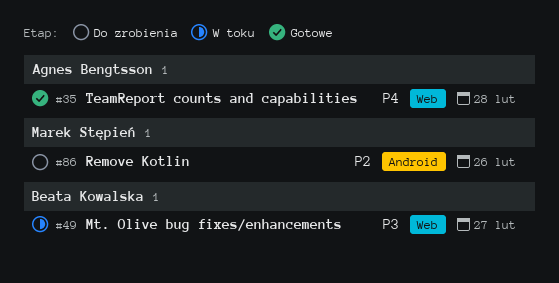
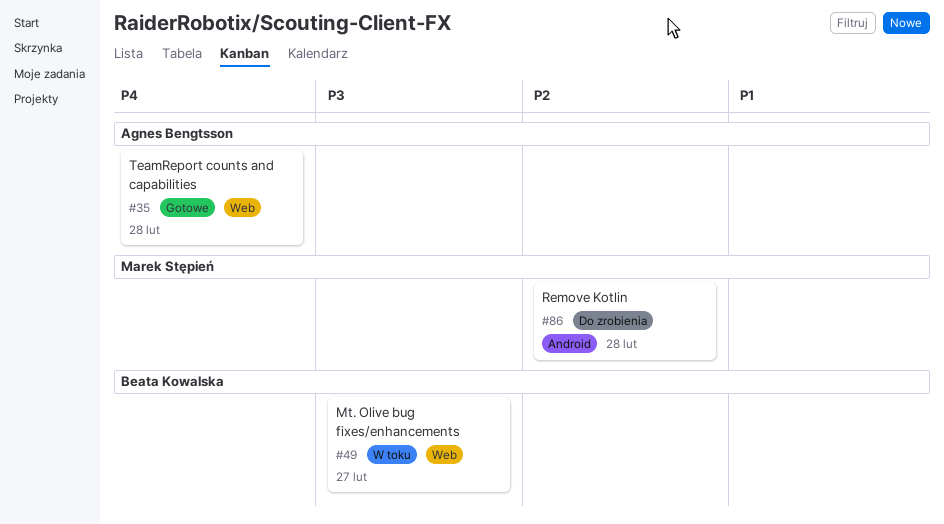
#86, day: Feb 26 -> Feb 28

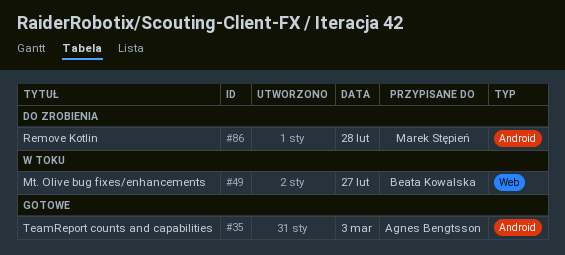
#35, label: Web -> Android
#35, day: Feb 28 -> Mar 3

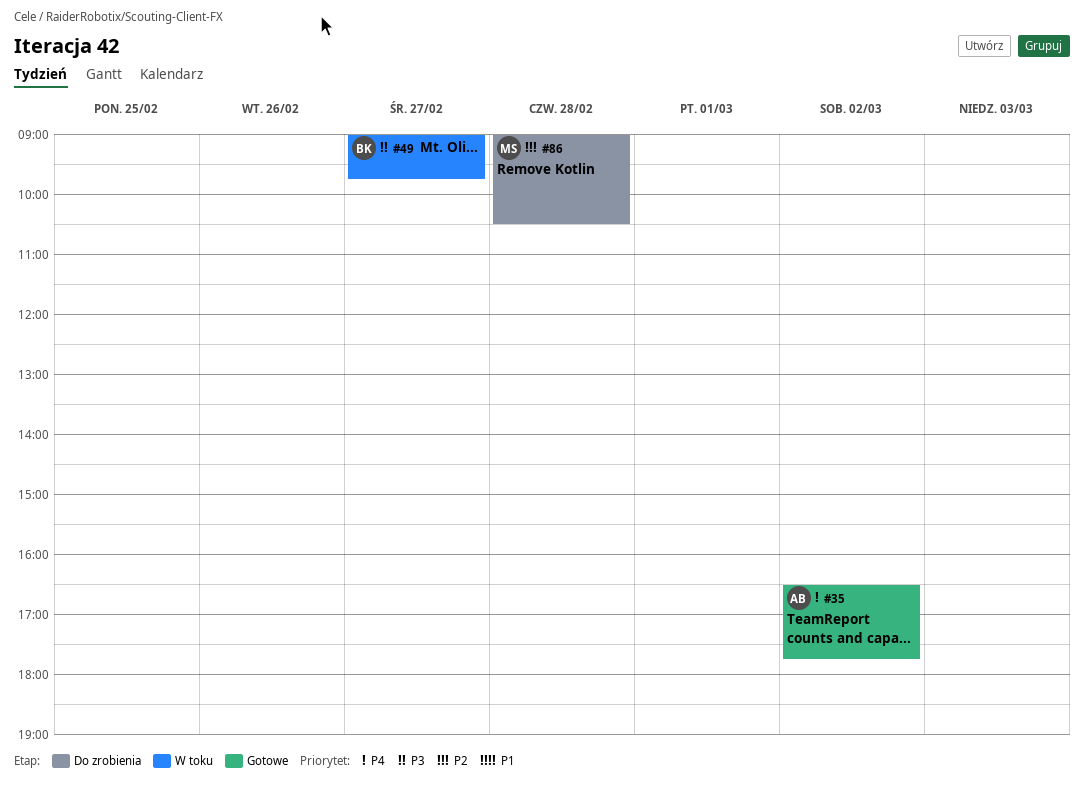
#35, day: Mar 3 -> Mar 2

